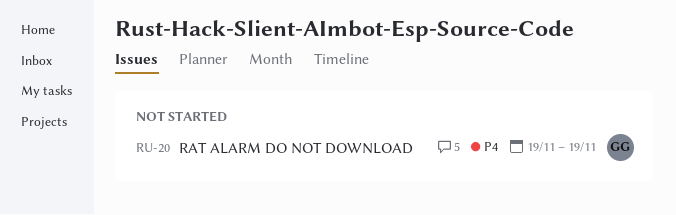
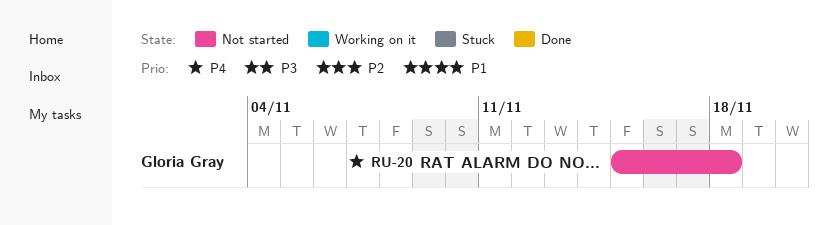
RU-20, start: Nov 19 -> Nov 15
RU-20, due: Nov 19 -> Nov 18

